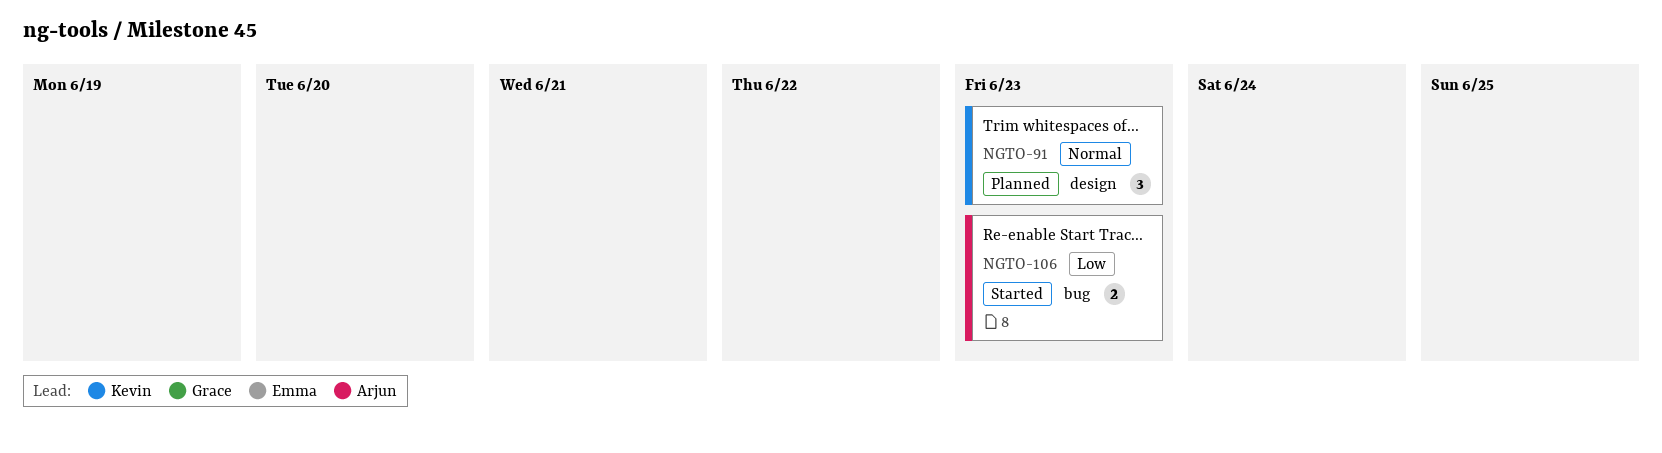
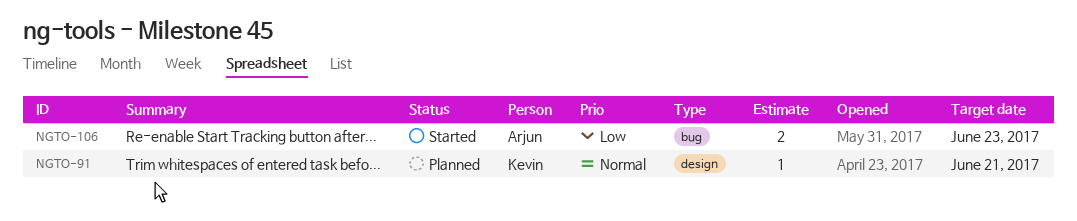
NGTO-91, estimate: 3 -> 1
NGTO-91, due: Jun 23 -> Jun 21

